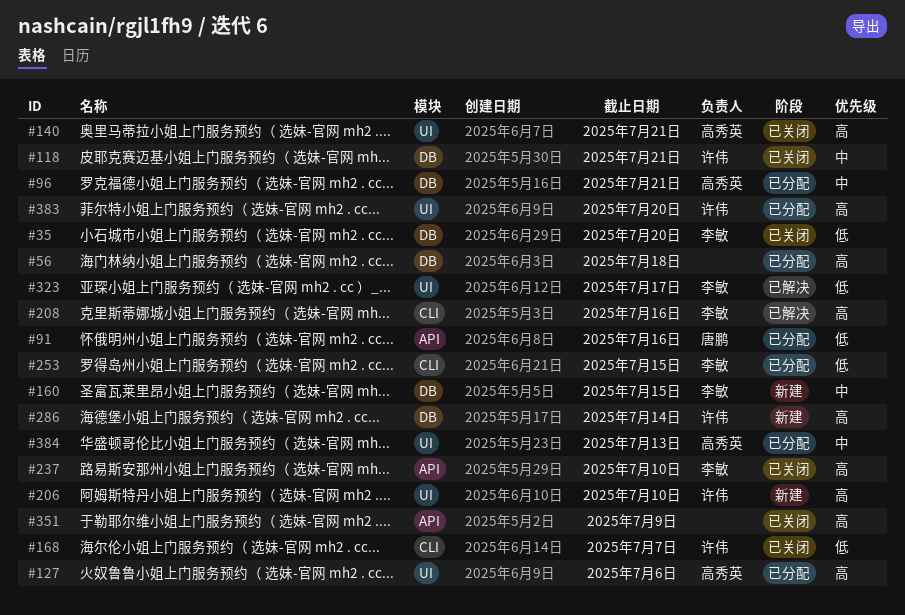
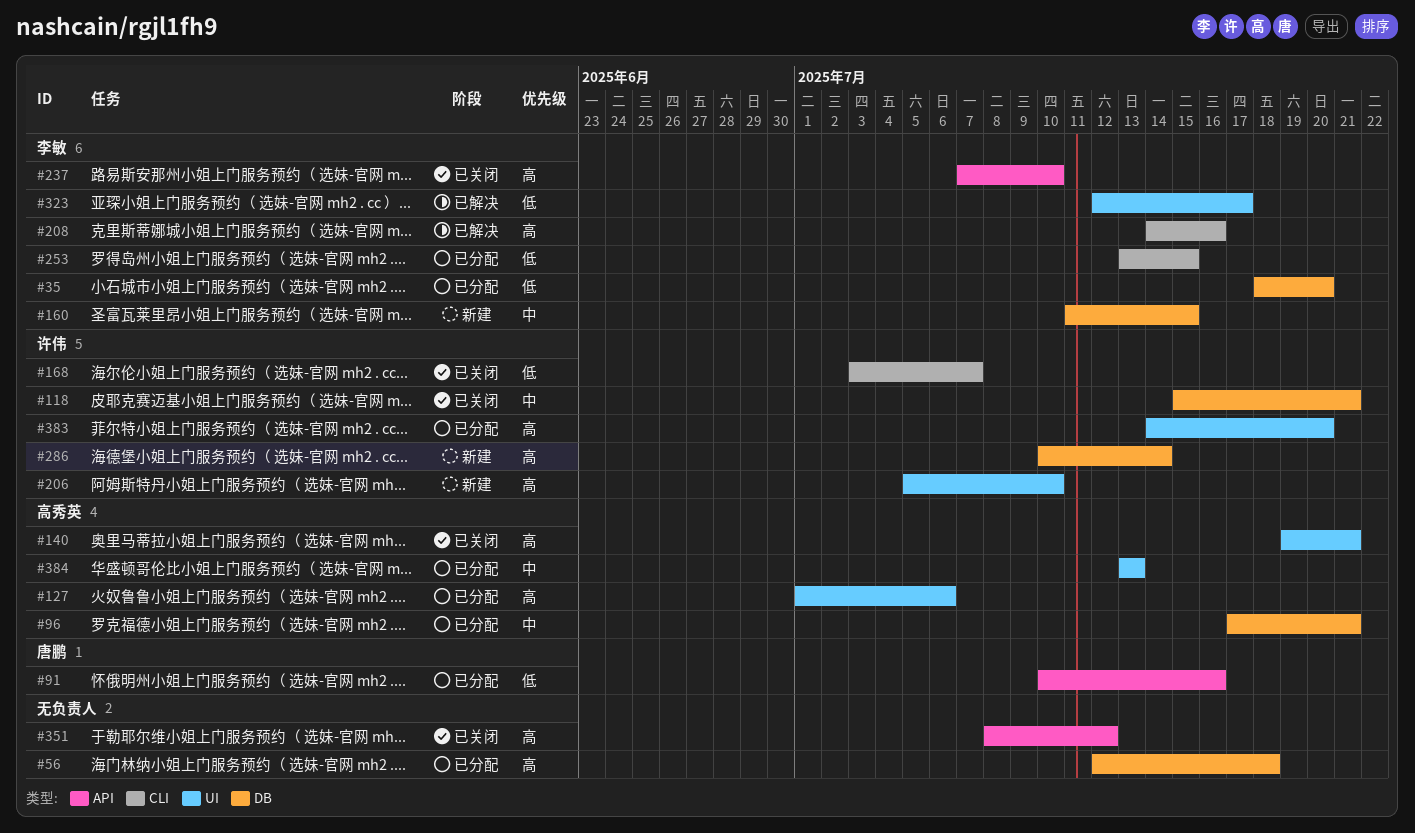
#35, status: 已关闭 -> 已分配
#351, due: Jul 9 -> Jul 12

